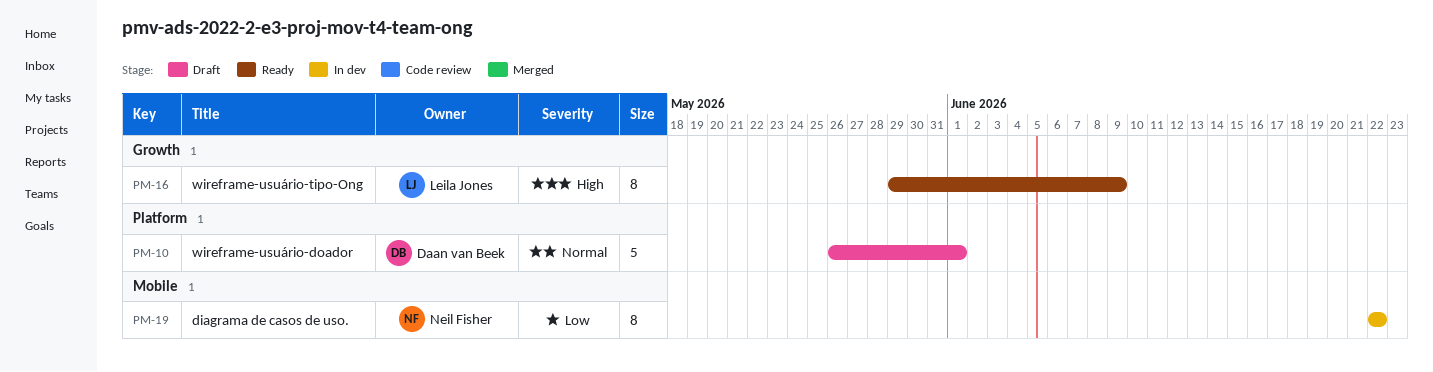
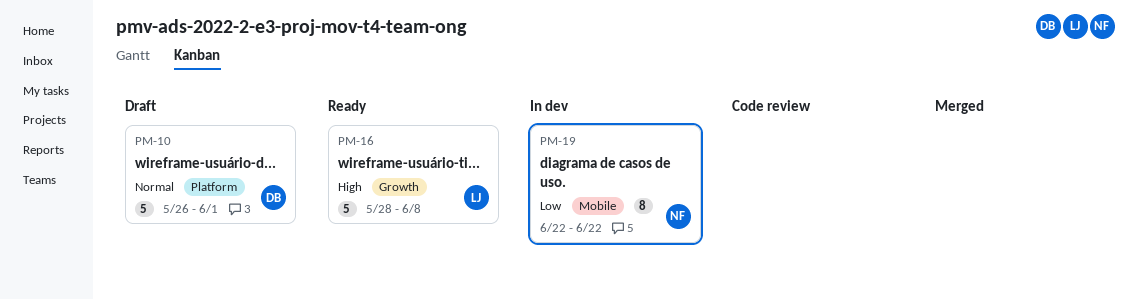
PM-16, estimate: 8 -> 5
PM-16, start: May 29 -> May 28
PM-16, due: Jun 9 -> Jun 8

